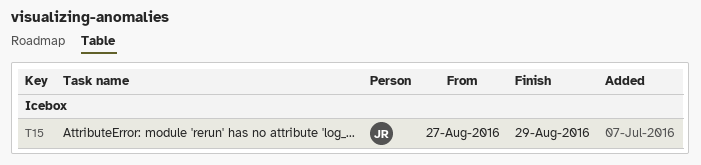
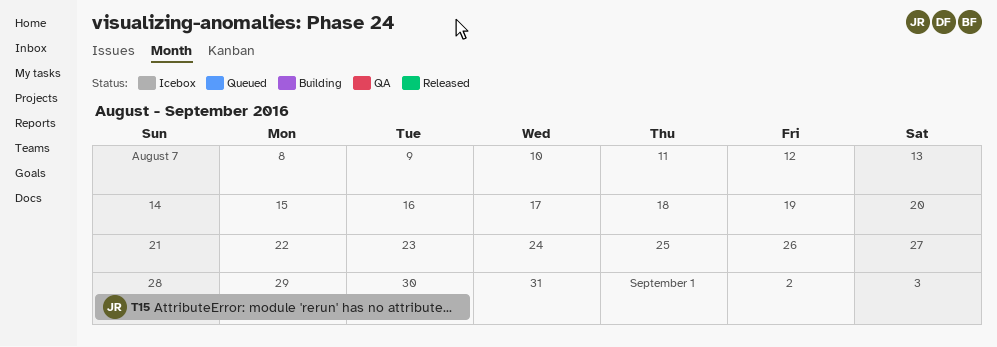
T15, start: Aug 27 -> Aug 28
T15, due: Aug 29 -> Aug 30

